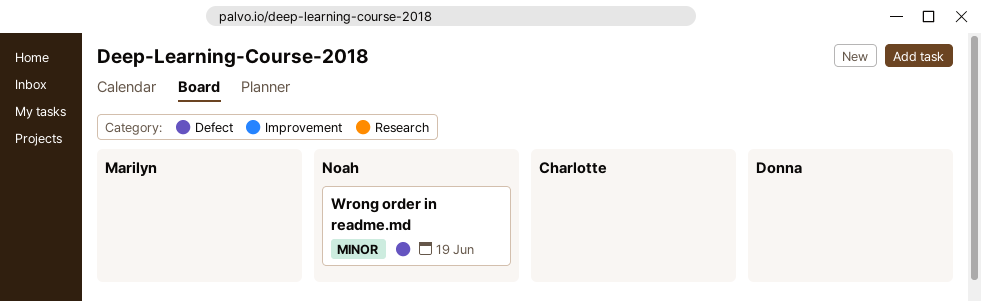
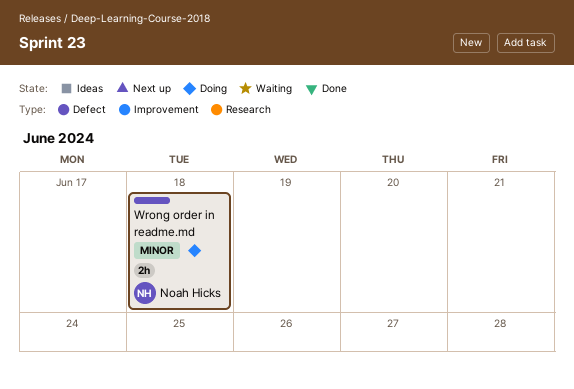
Wrong order in readme.md, due: Jun 19 -> Jun 18

